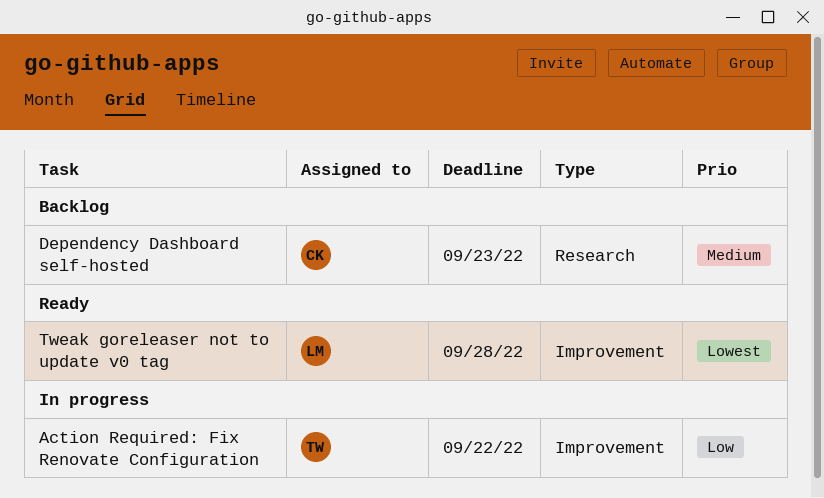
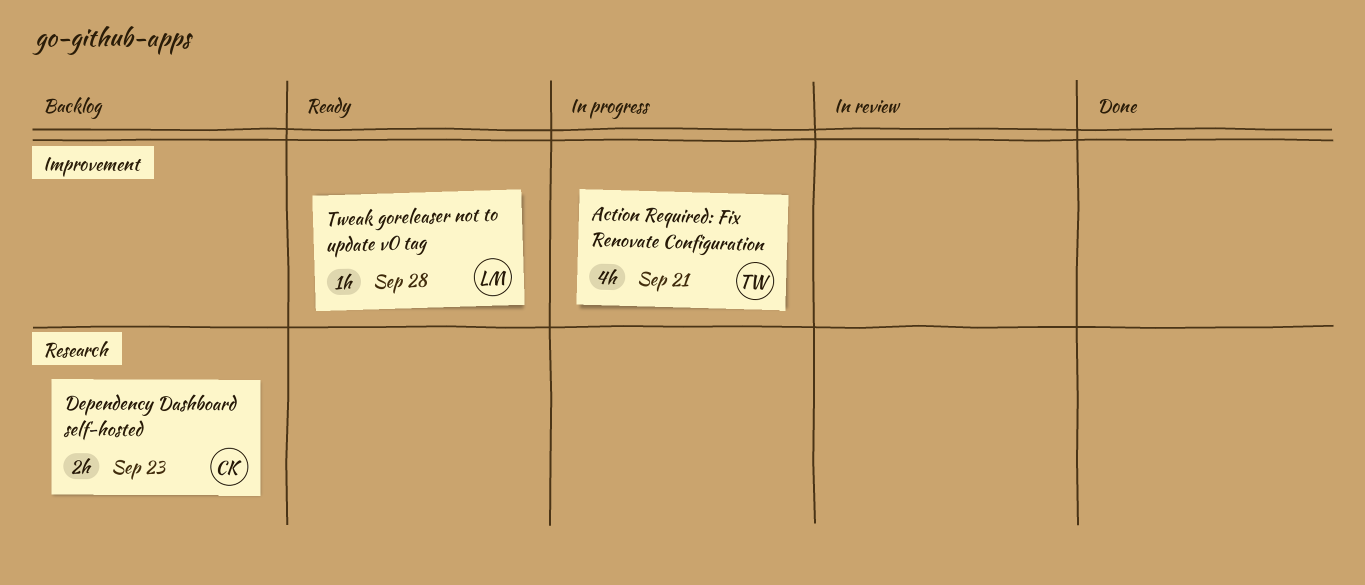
Action Required: Fix Renovate Configuration, due: Sep 22 -> Sep 21

